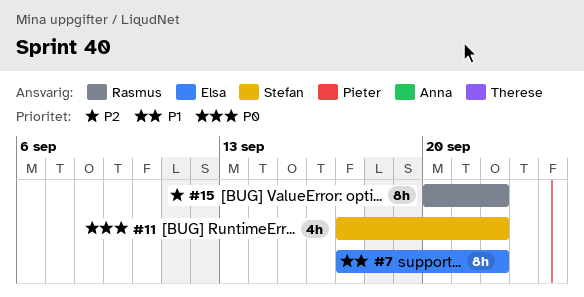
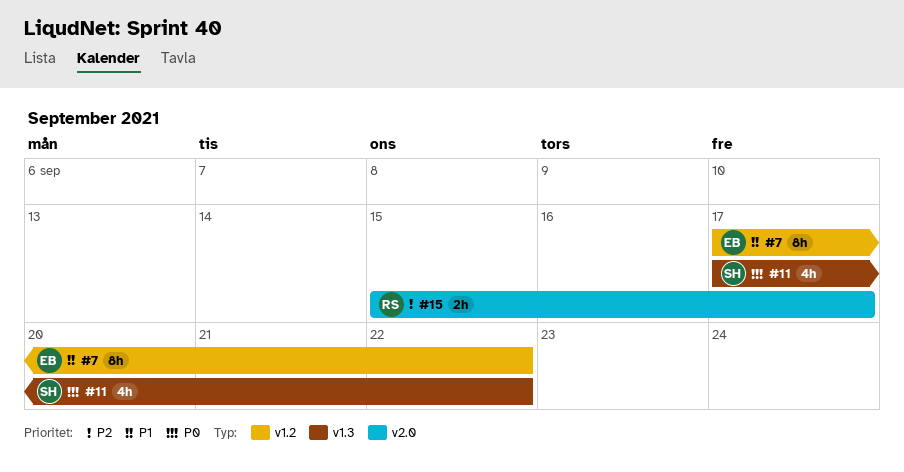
#15, estimate: 8h -> 2h
#15, start: Sep 20 -> Sep 15
#15, due: Sep 22 -> Sep 17

